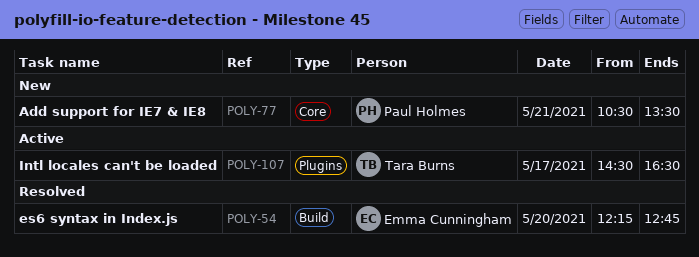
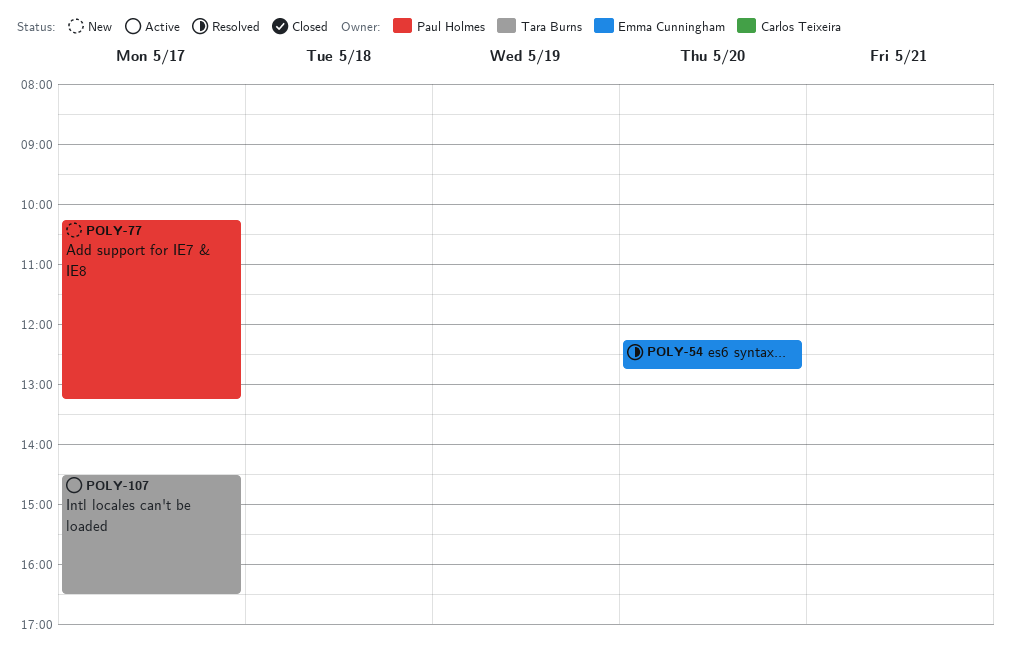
POLY-77, day: May 21 -> May 17
POLY-77, begins: 10:30 -> 10:15
POLY-77, ends: 13:30 -> 13:15

